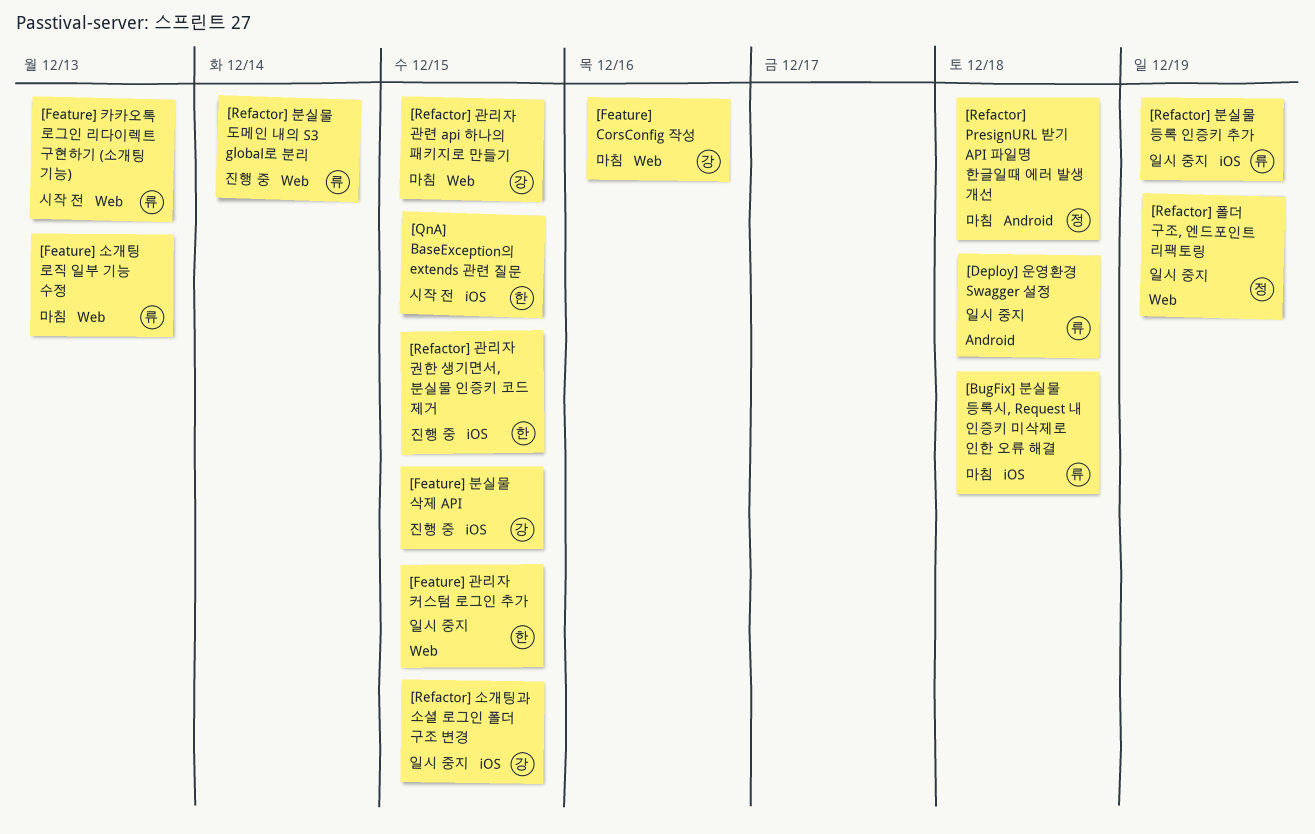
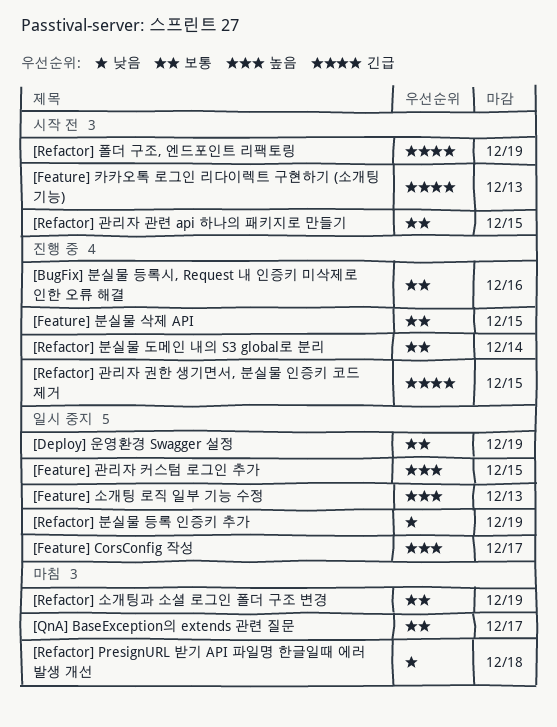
[BugFix] 분실물 등록시, Request 내 인증키 미삭제로 인한 오류 해결, status: 마침 -> 진행 중
[BugFix] 분실물 등록시, Request 내 인증키 미삭제로 인한 오류 해결, due: Dec 18 -> Dec 16
[Deploy] 운영환경 Swagger 설정, due: Dec 18 -> Dec 19
[Feature] CorsConfig 작성, status: 마침 -> 일시 중지
[Feature] CorsConfig 작성, due: Dec 16 -> Dec 17
[Feature] 소개팅 로직 일부 기능 수정, status: 마침 -> 일시 중지
[QnA] BaseException의 extends 관련 질문, status: 시작 전 -> 마침
[QnA] BaseException의 extends 관련 질문, due: Dec 15 -> Dec 17
[Refactor] 관리자 관련 api 하나의 패키지로 만들기, status: 마침 -> 시작 전
[Refactor] 소개팅과 소셜 로그인 폴더 구조 변경, status: 일시 중지 -> 마침
[Refactor] 소개팅과 소셜 로그인 폴더 구조 변경, due: Dec 15 -> Dec 19
[Refactor] 폴더 구조, 엔드포인트 리팩토링, status: 일시 중지 -> 시작 전

